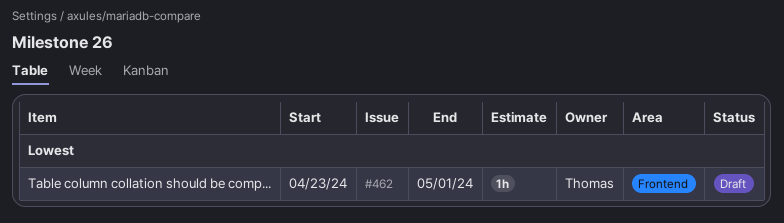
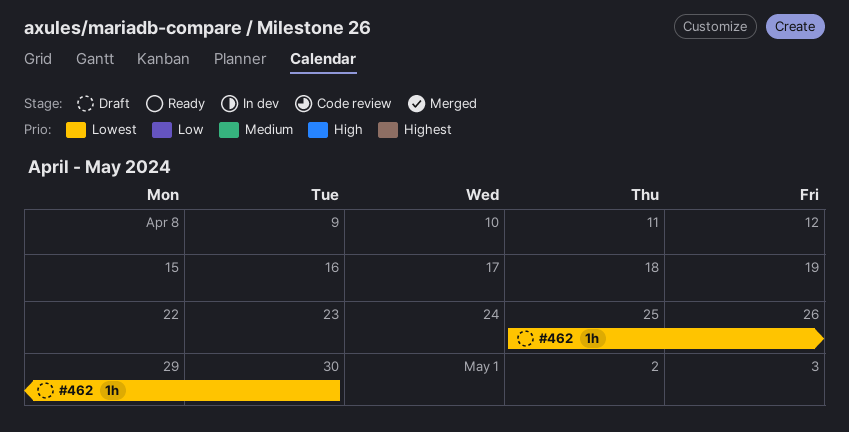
#462, start: Apr 23 -> Apr 25
#462, due: May 1 -> Apr 30

